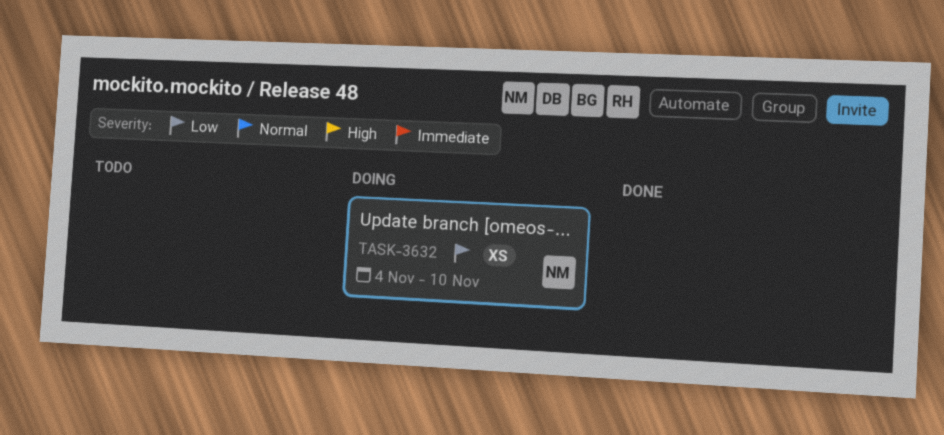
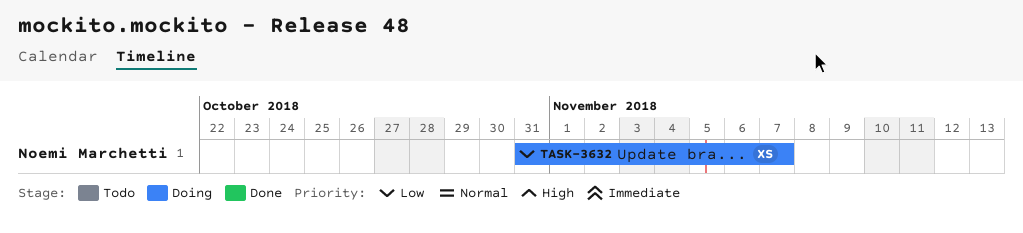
TASK-3632, start: Nov 4 -> Oct 31
TASK-3632, due: Nov 10 -> Nov 7

